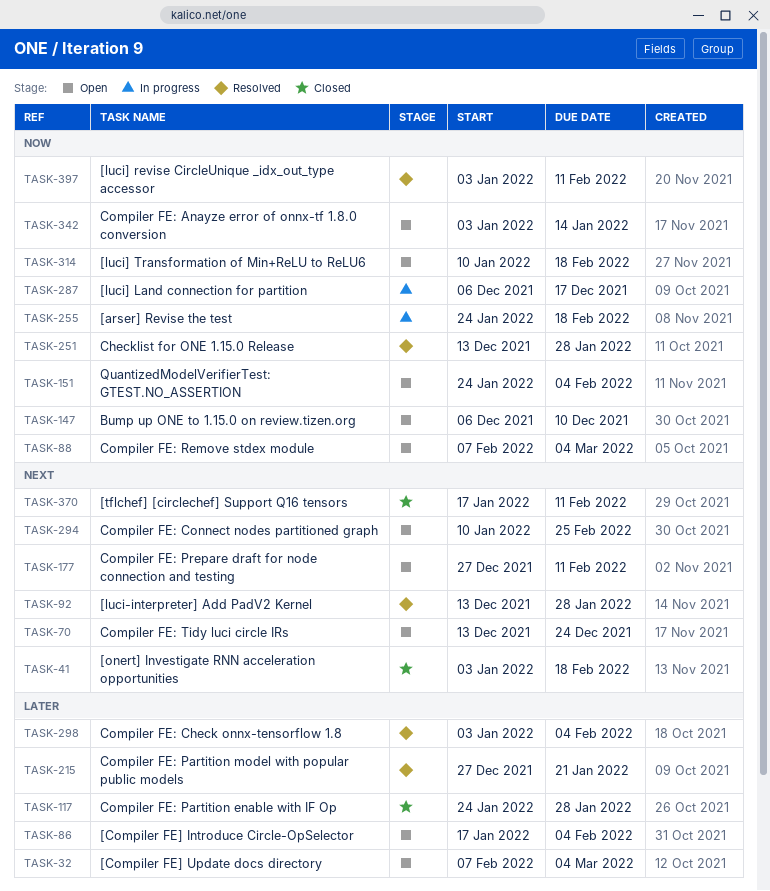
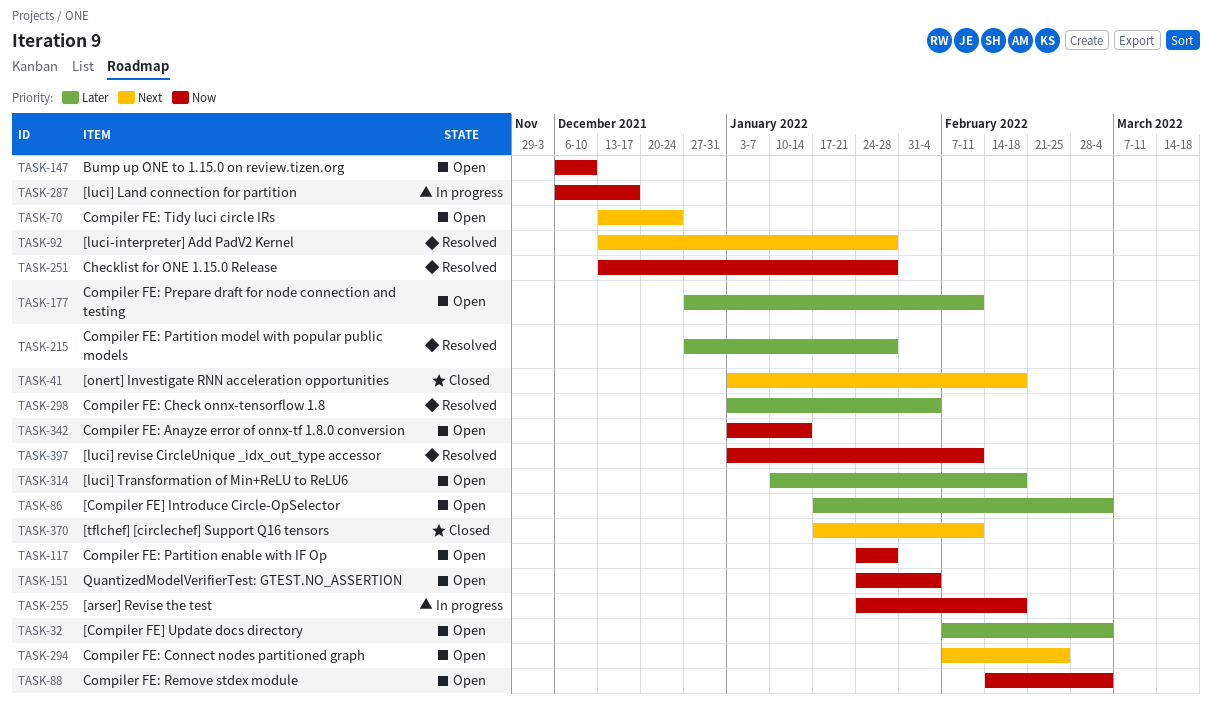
TASK-86, due: Feb 4 -> Mar 4
TASK-88, start: Feb 7 -> Feb 14
TASK-117, status: Closed -> Open
TASK-117, priority: Later -> Now
TASK-177, priority: Next -> Later
TASK-215, due: Jan 21 -> Jan 28
TASK-294, start: Jan 10 -> Feb 7
TASK-314, priority: Now -> Later

